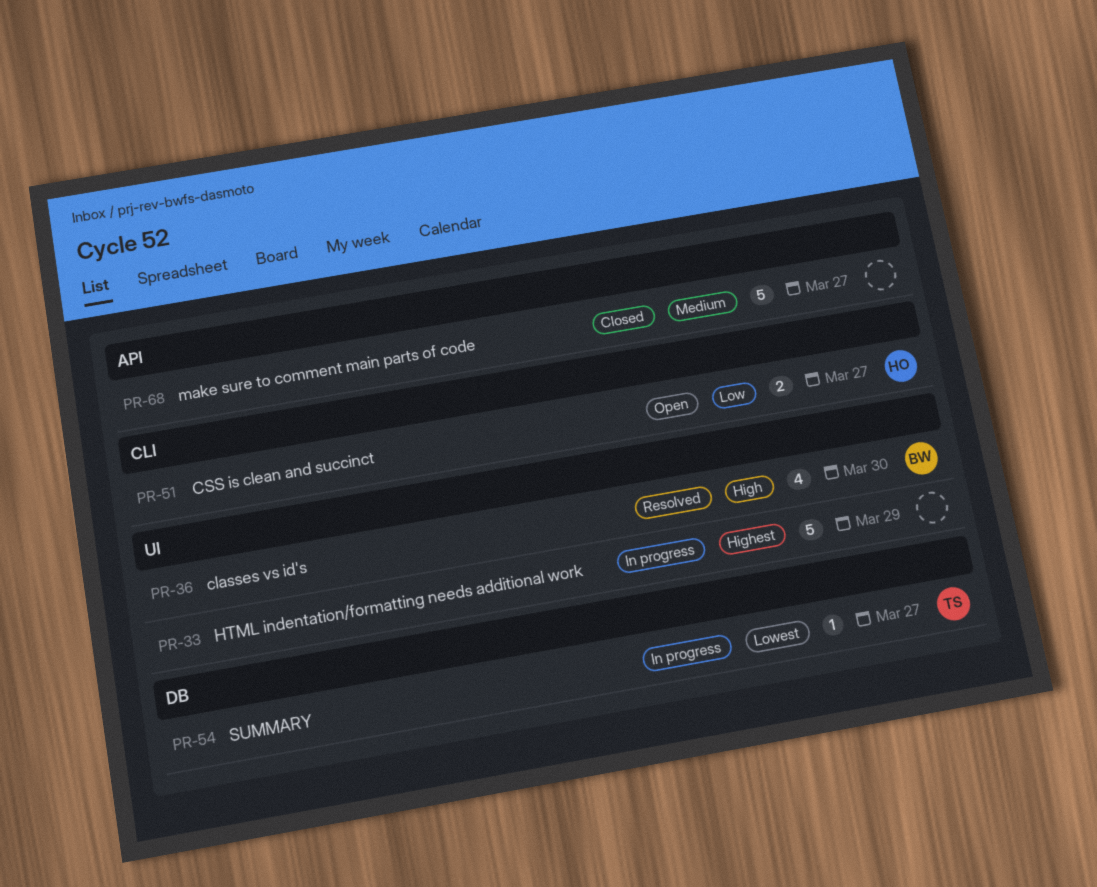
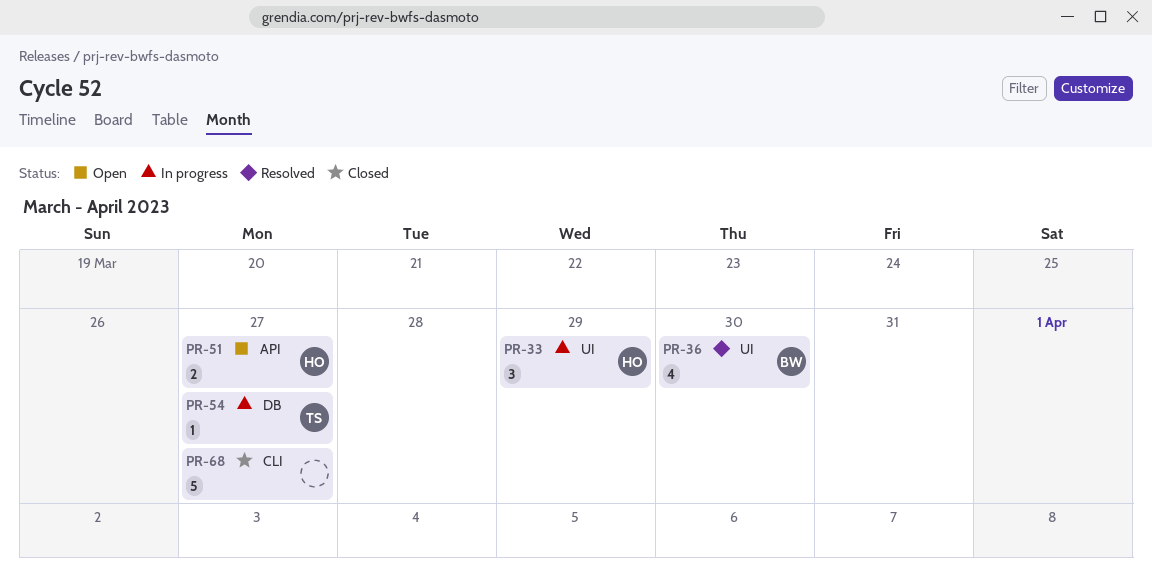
PR-33, owner: none -> HO
PR-33, estimate: 5 -> 3
PR-51, label: CLI -> API
PR-68, label: API -> CLI

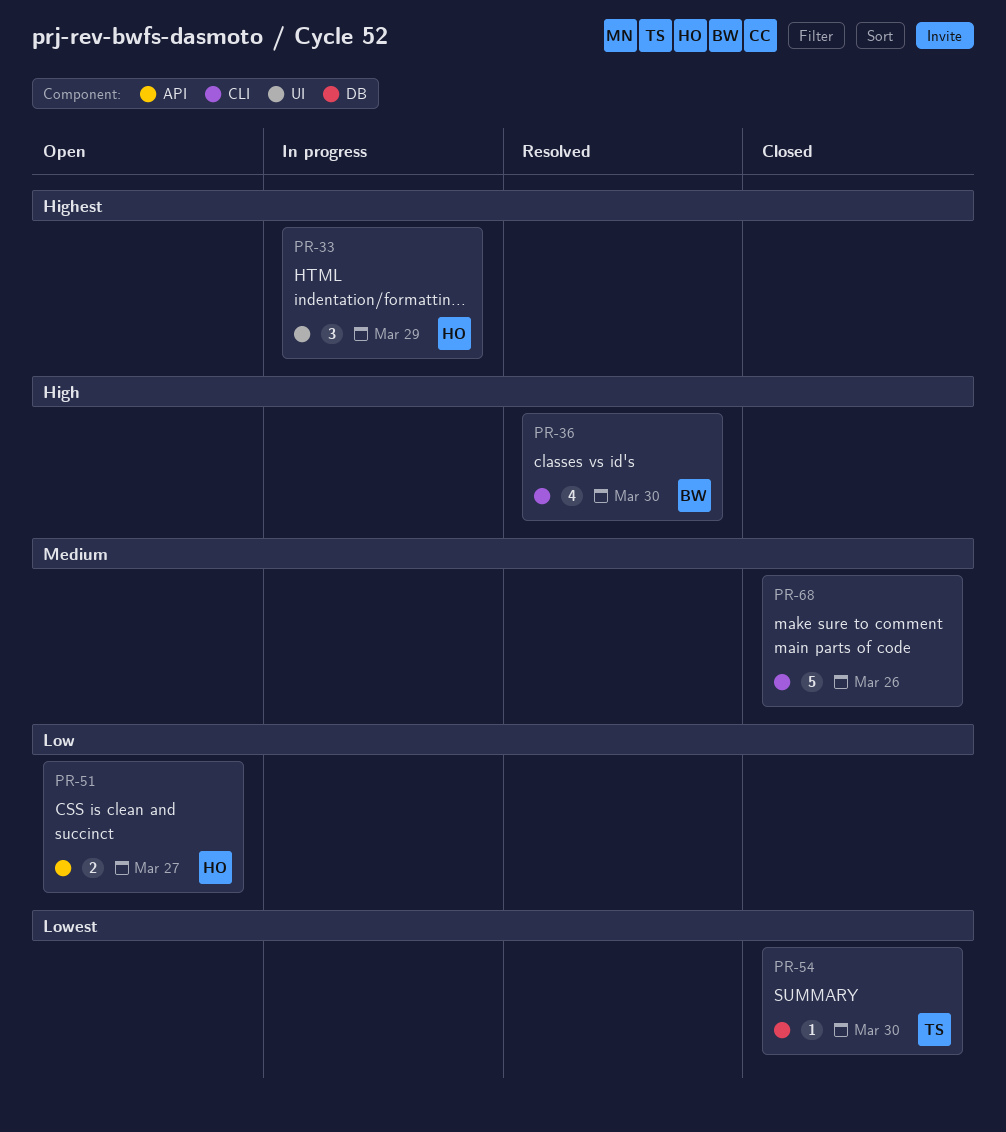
PR-36, label: UI -> CLI
PR-54, status: In progress -> Closed
PR-54, due: Mar 27 -> Mar 30
PR-68, due: Mar 27 -> Mar 26

